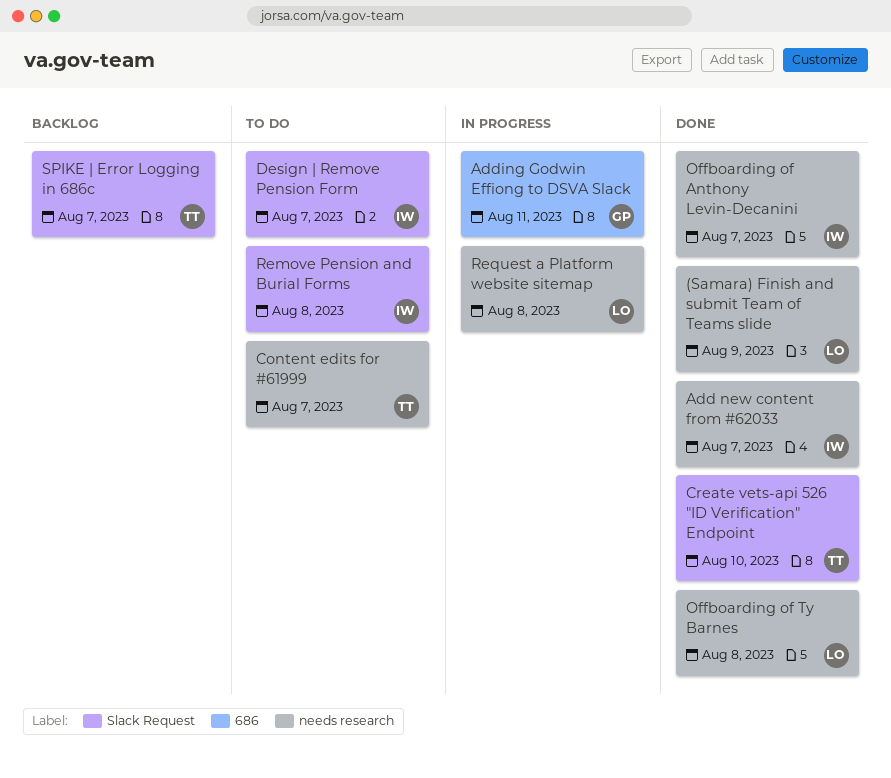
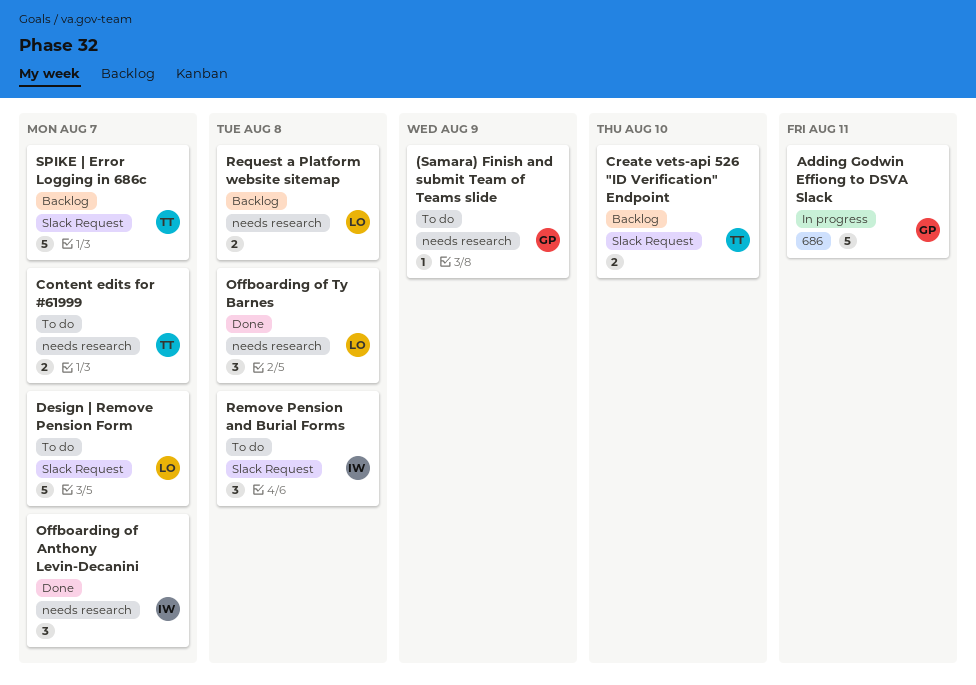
(Samara) Finish and submit Team of Teams slide, status: Done -> To do
(Samara) Finish and submit Team of Teams slide, owner: LO -> GP
Add new content from #62033: present -> none
Create vets-api 526 "ID Verification" Endpoint, status: Done -> Backlog
Design | Remove Pension Form, owner: IW -> LO
Request a Platform website sitemap, status: In progress -> Backlog

